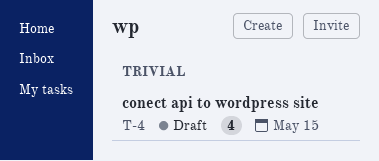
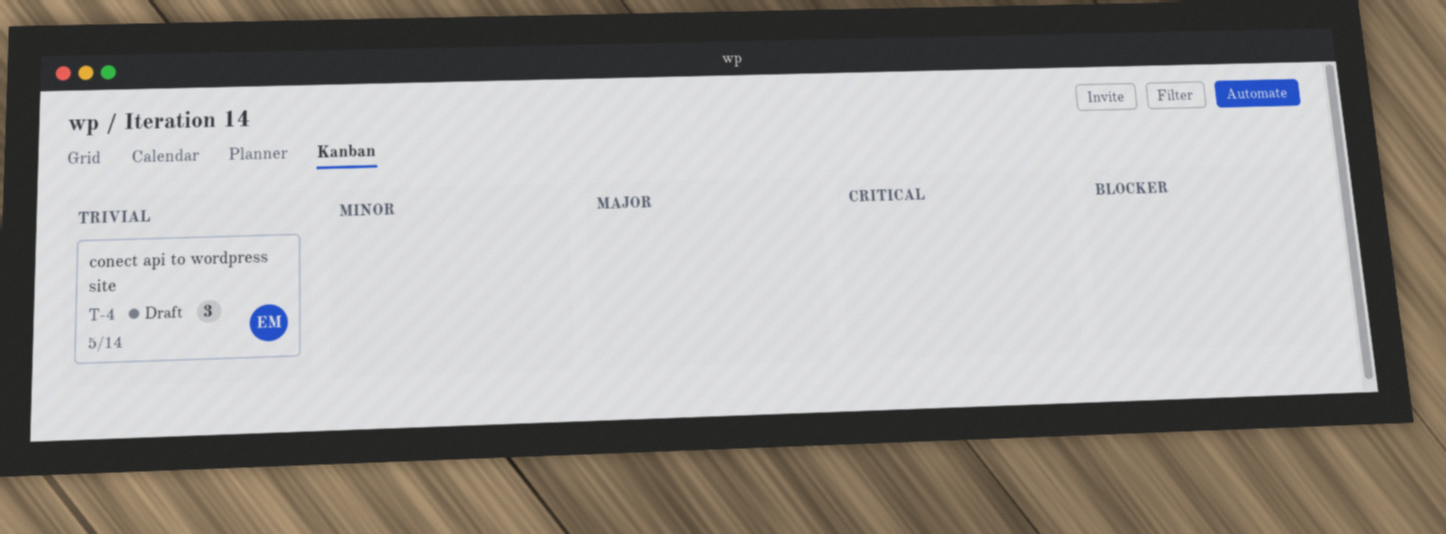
T-4, estimate: 4 -> 3
T-4, due: May 15 -> May 14

